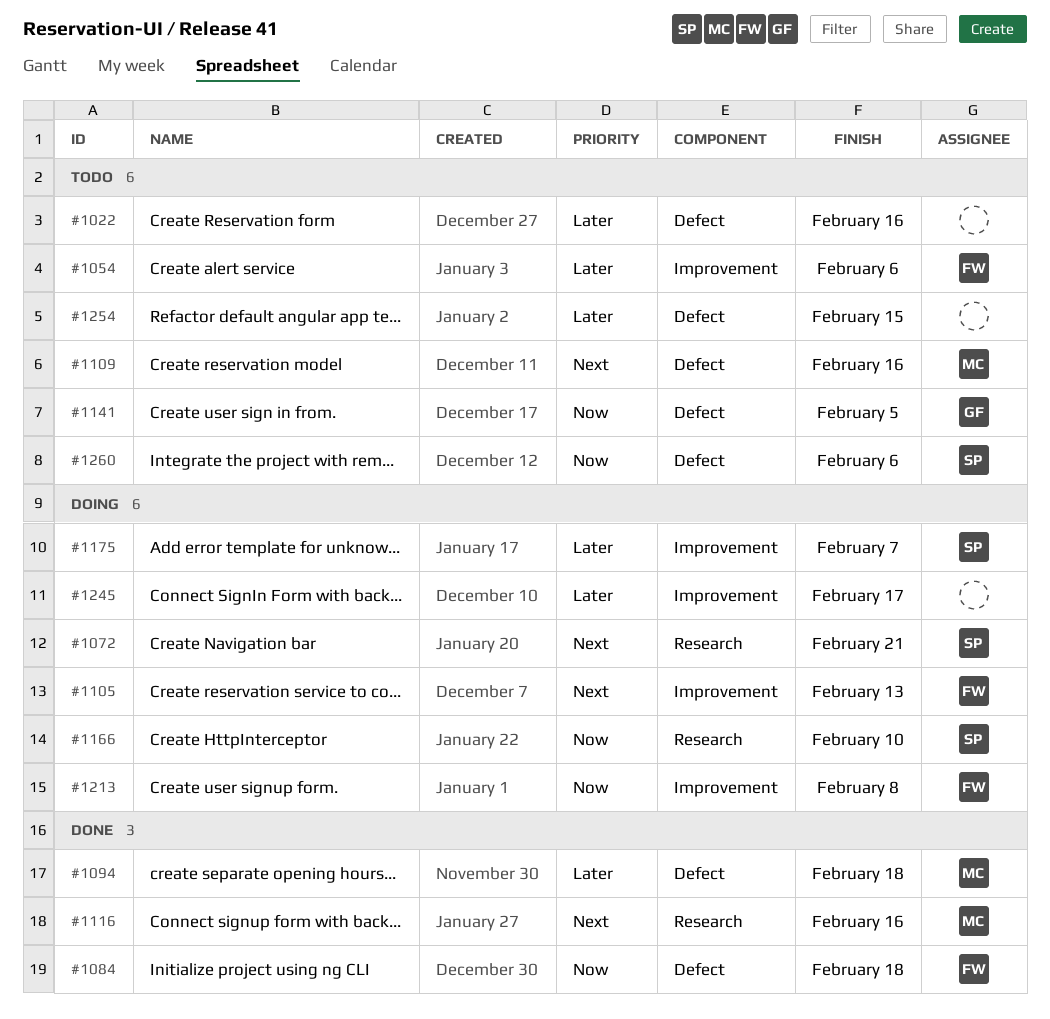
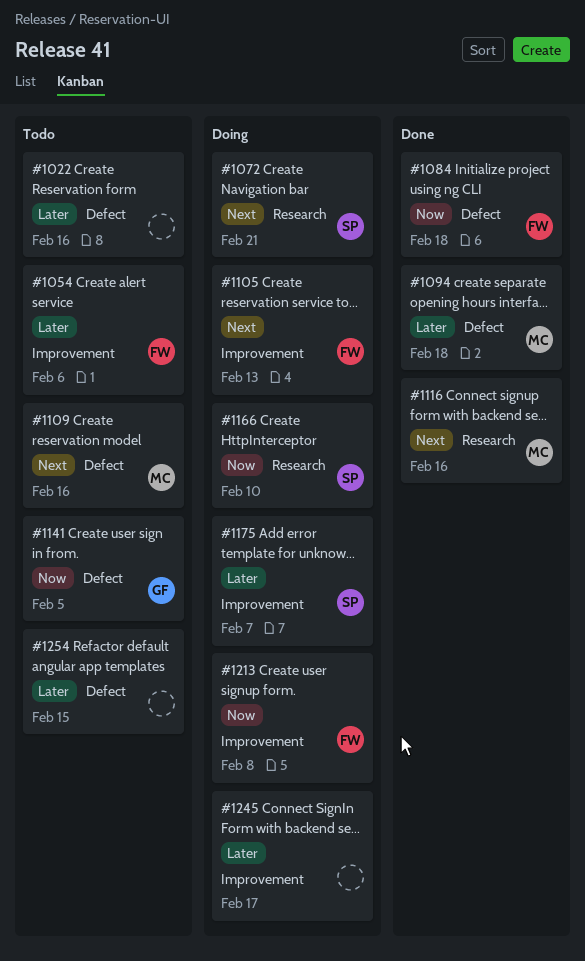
#1260: present -> none

